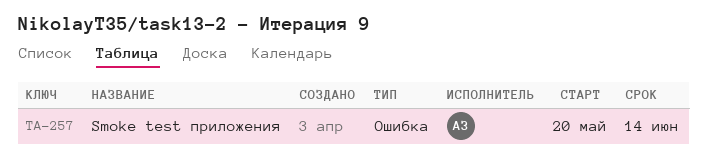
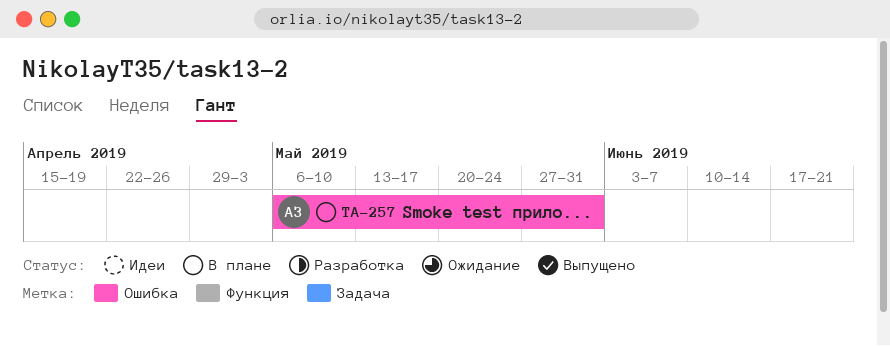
TA-257, start: May 20 -> May 6
TA-257, due: Jun 14 -> May 31

